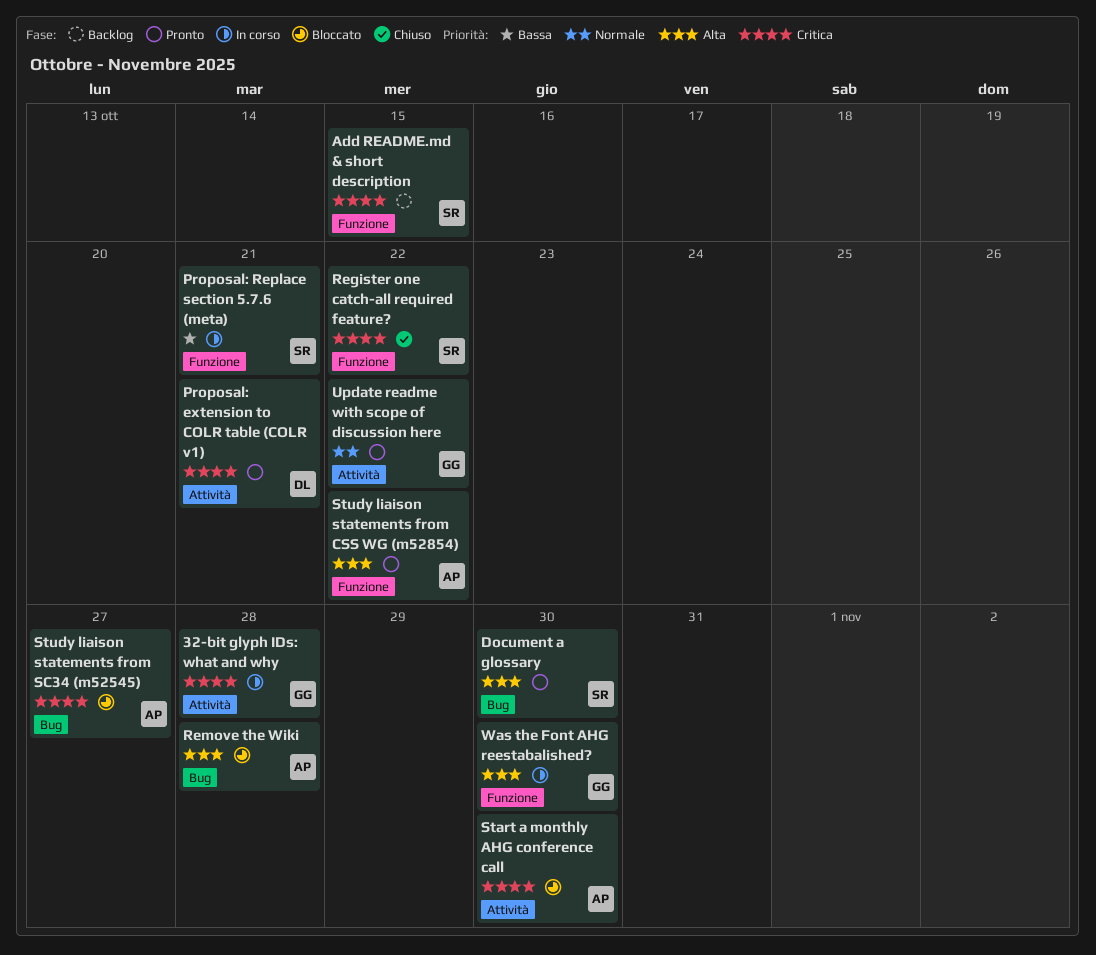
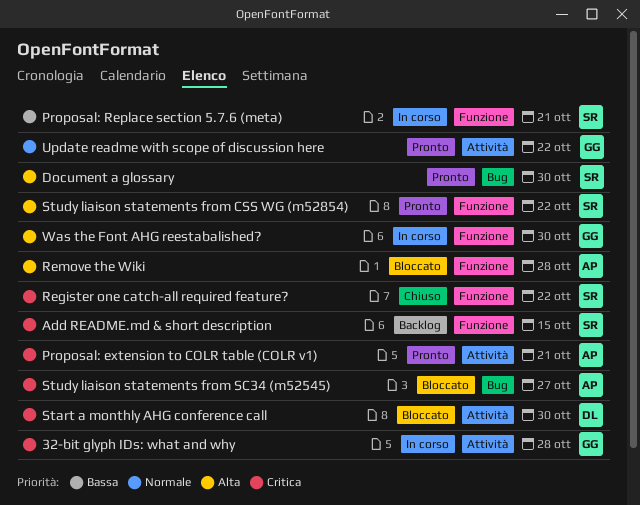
Proposal: extension to COLR table (COLR v1), owner: DL -> AP
Remove the Wiki, label: Bug -> Funzione
Start a monthly AHG conference call, owner: AP -> DL
Study liaison statements from CSS WG (m52854), owner: AP -> SR

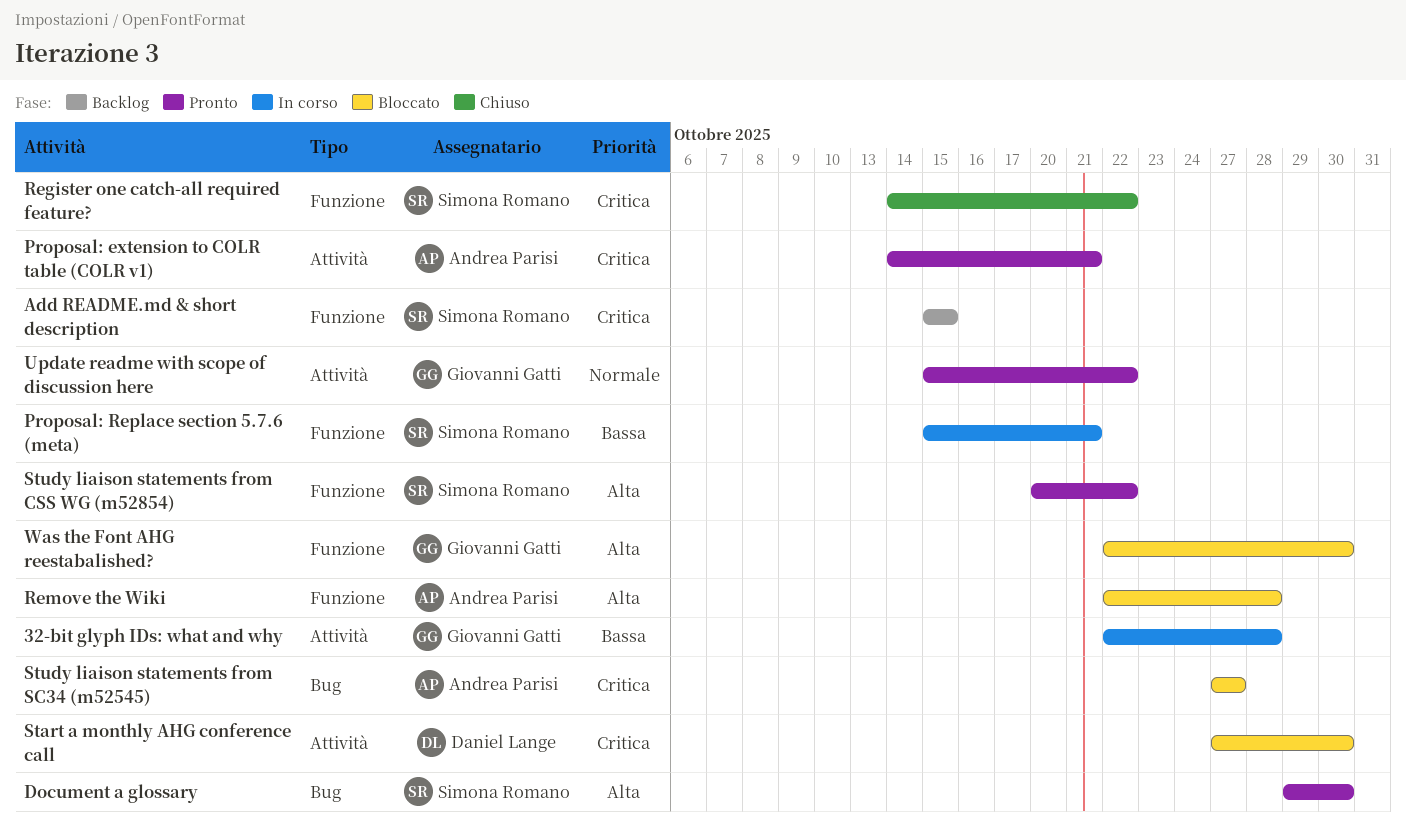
32-bit glyph IDs: what and why, priority: Critica -> Bassa
Was the Font AHG reestabalished?, status: In corso -> Bloccato

